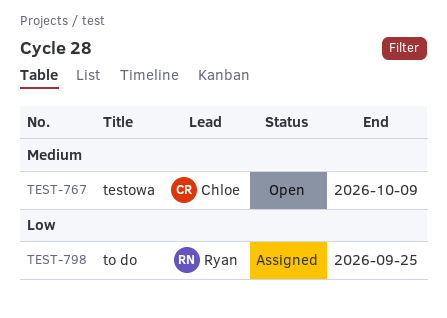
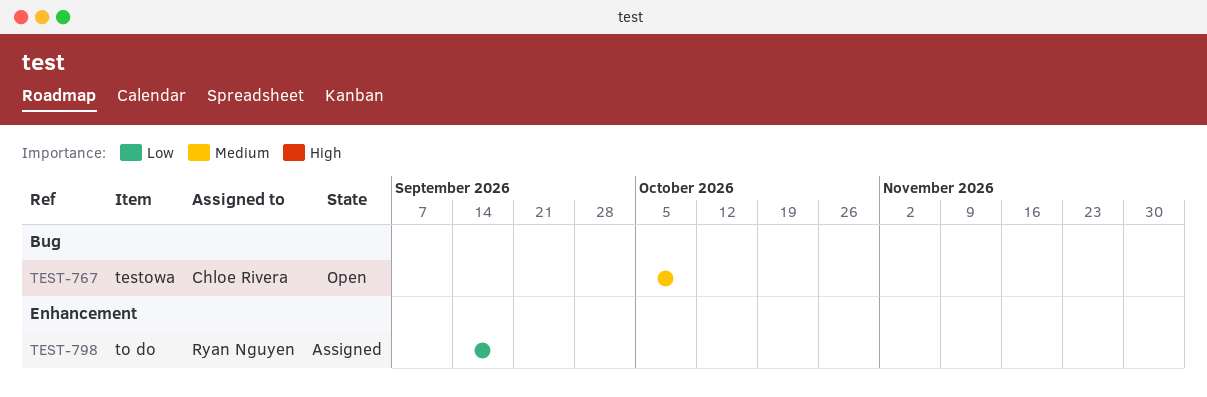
TEST-798, due: Sep 25 -> Sep 18

